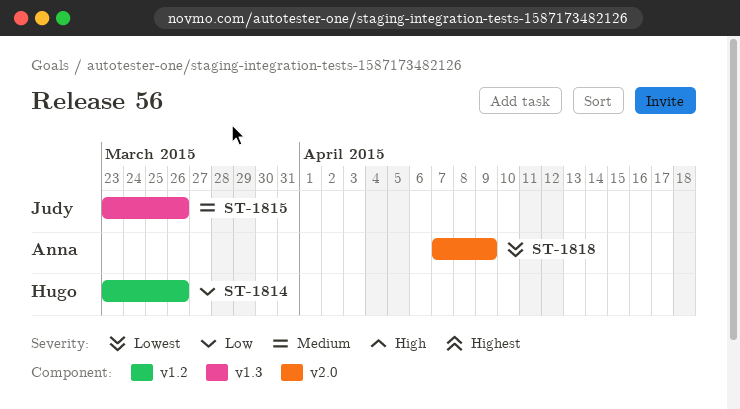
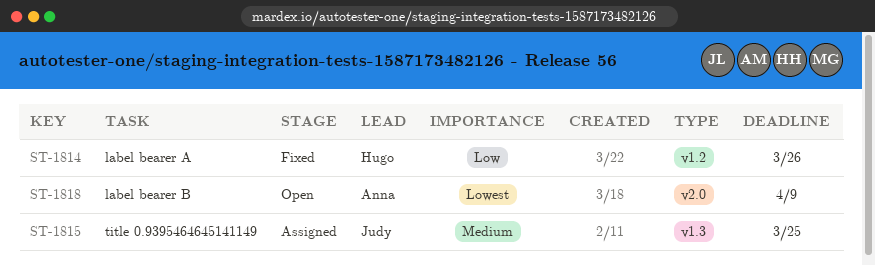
ST-1815, due: Mar 26 -> Mar 25

